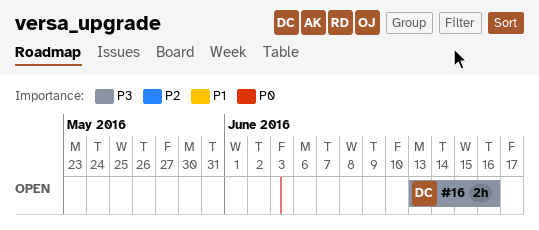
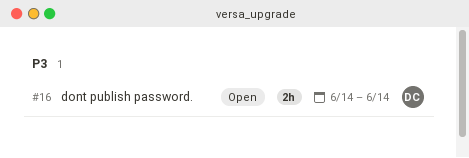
#16, start: Jun 13 -> Jun 14
#16, due: Jun 16 -> Jun 14

